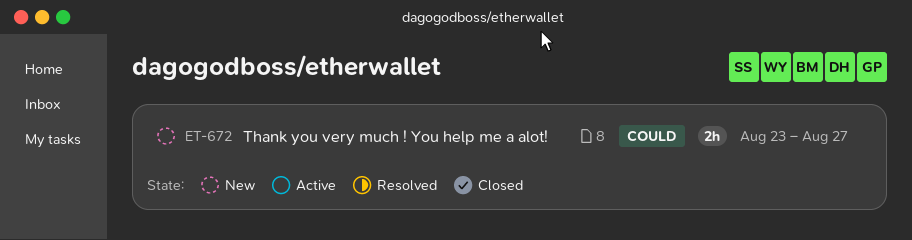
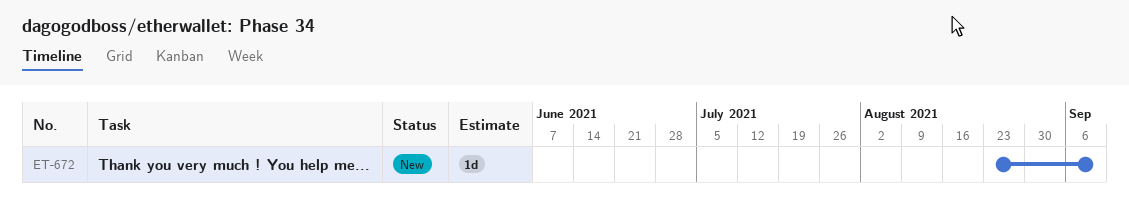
ET-672, estimate: 2h -> 1d
ET-672, due: Aug 27 -> Sep 10

